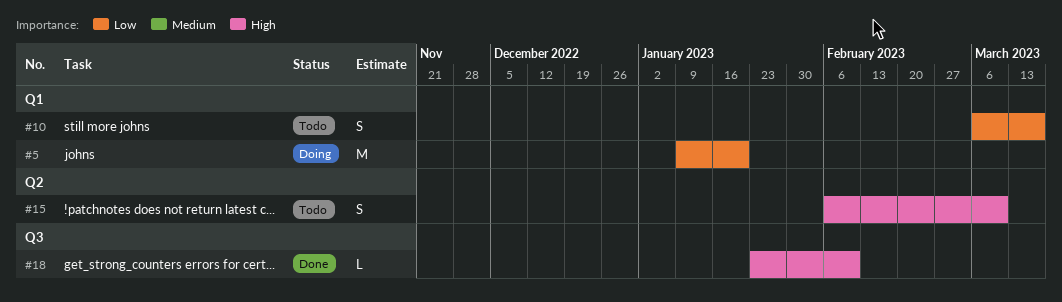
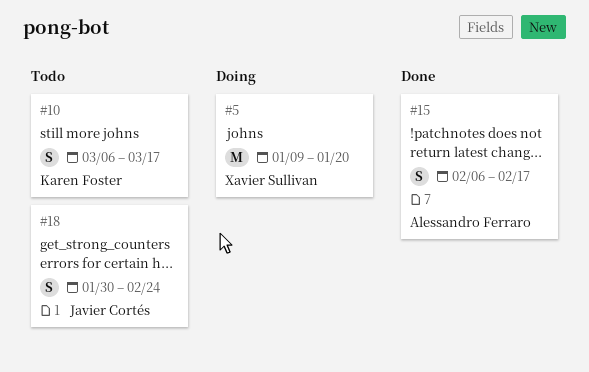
#15, status: Todo -> Done
#15, due: Mar 10 -> Feb 17
#18, status: Done -> Todo
#18, estimate: L -> S
#18, start: Jan 23 -> Jan 30
#18, due: Feb 10 -> Feb 24

